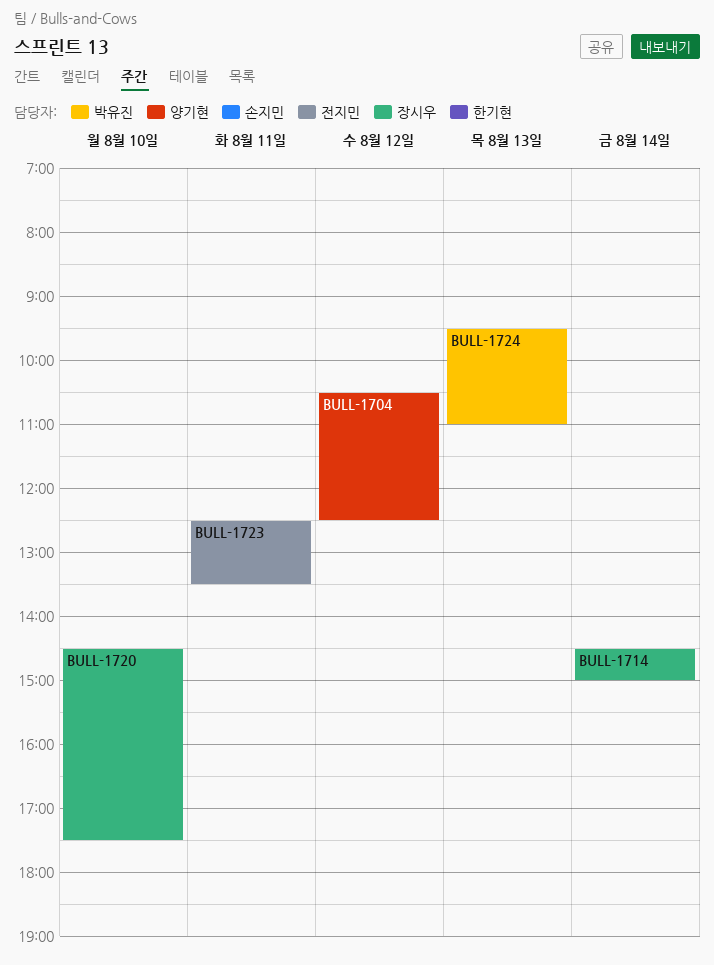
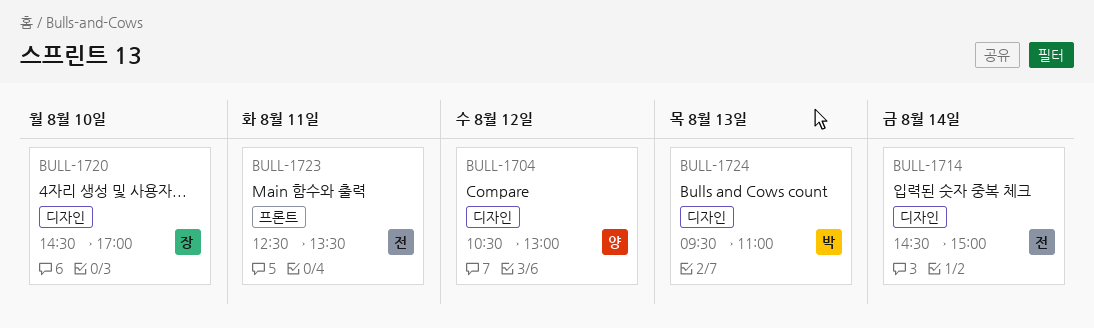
BULL-1704, ends: 12:30 -> 13:00
BULL-1714, owner: 장시우 -> 전지민
BULL-1720, ends: 17:30 -> 17:00

